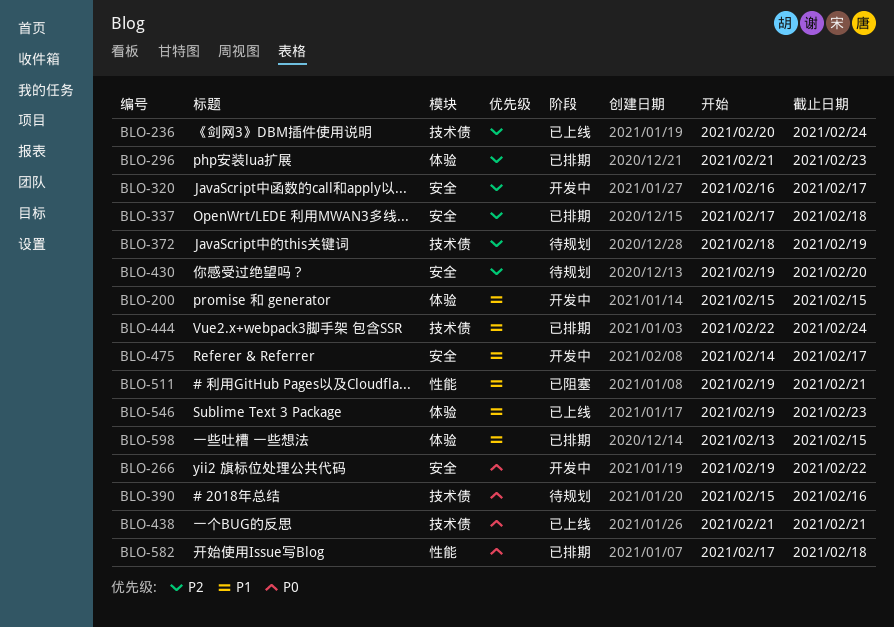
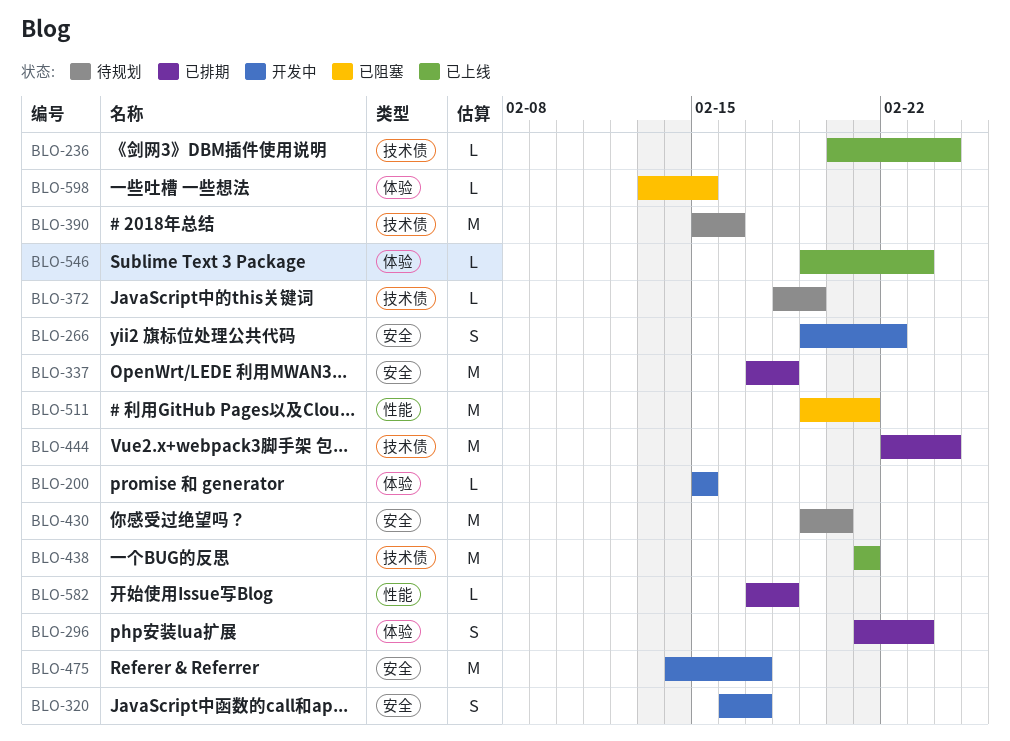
BLO-598, status: 已排期 -> 已阻塞

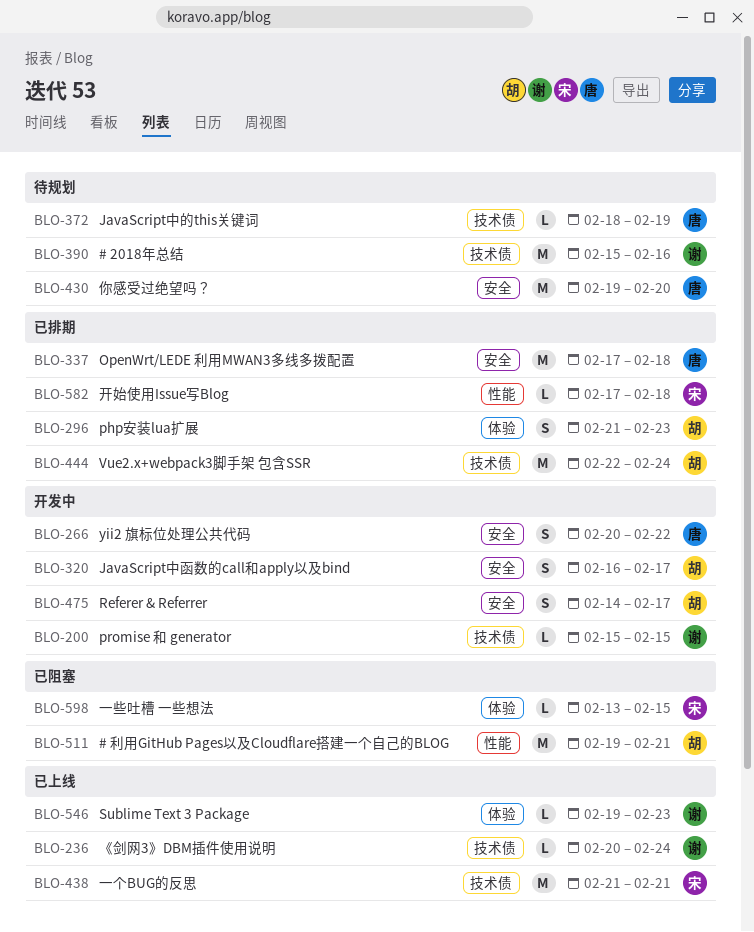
BLO-200, label: 体验 -> 技术债
BLO-266, start: Feb 19 -> Feb 20
BLO-475, estimate: M -> S

